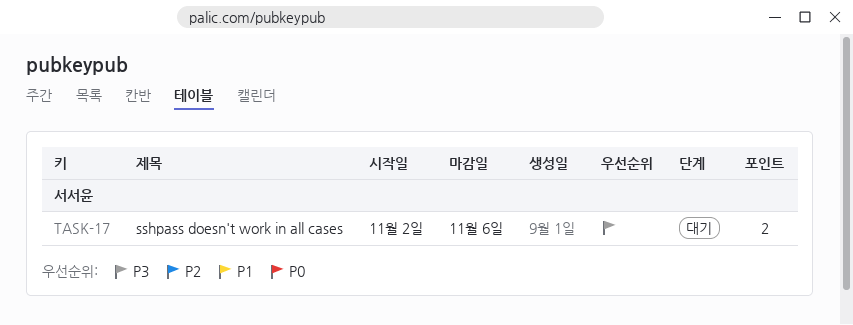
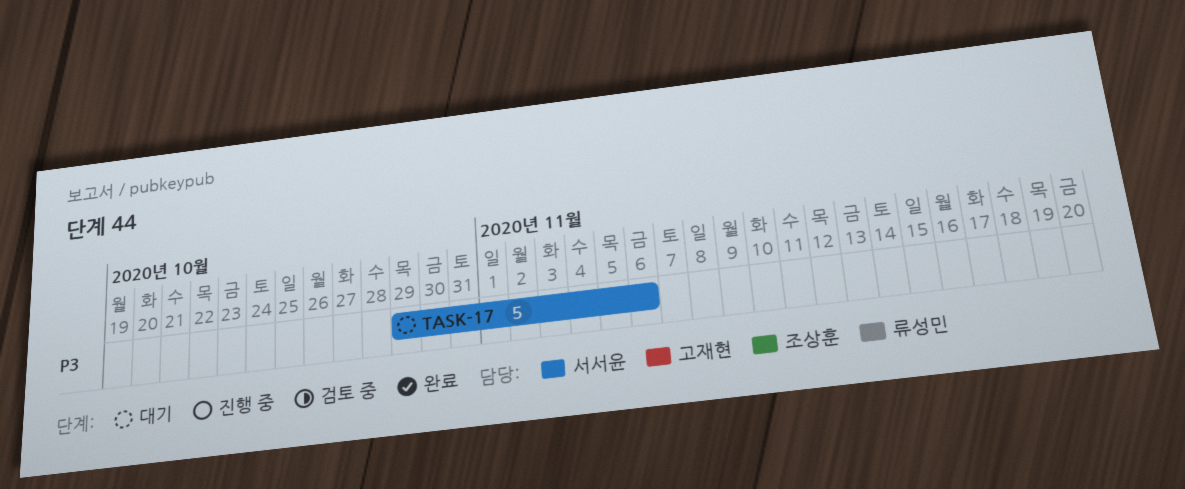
TASK-17, estimate: 2 -> 5
TASK-17, start: Nov 2 -> Oct 29

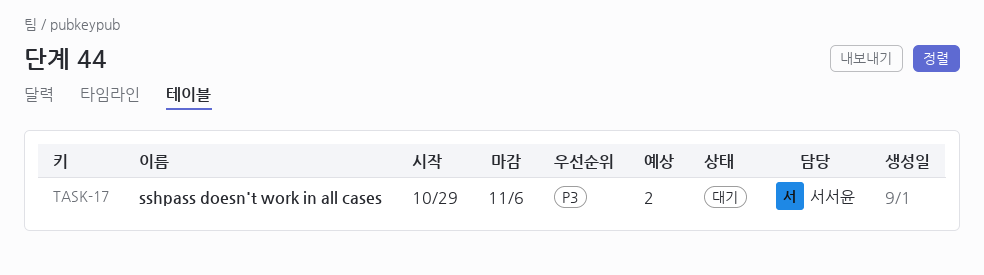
TASK-17, estimate: 5 -> 2

